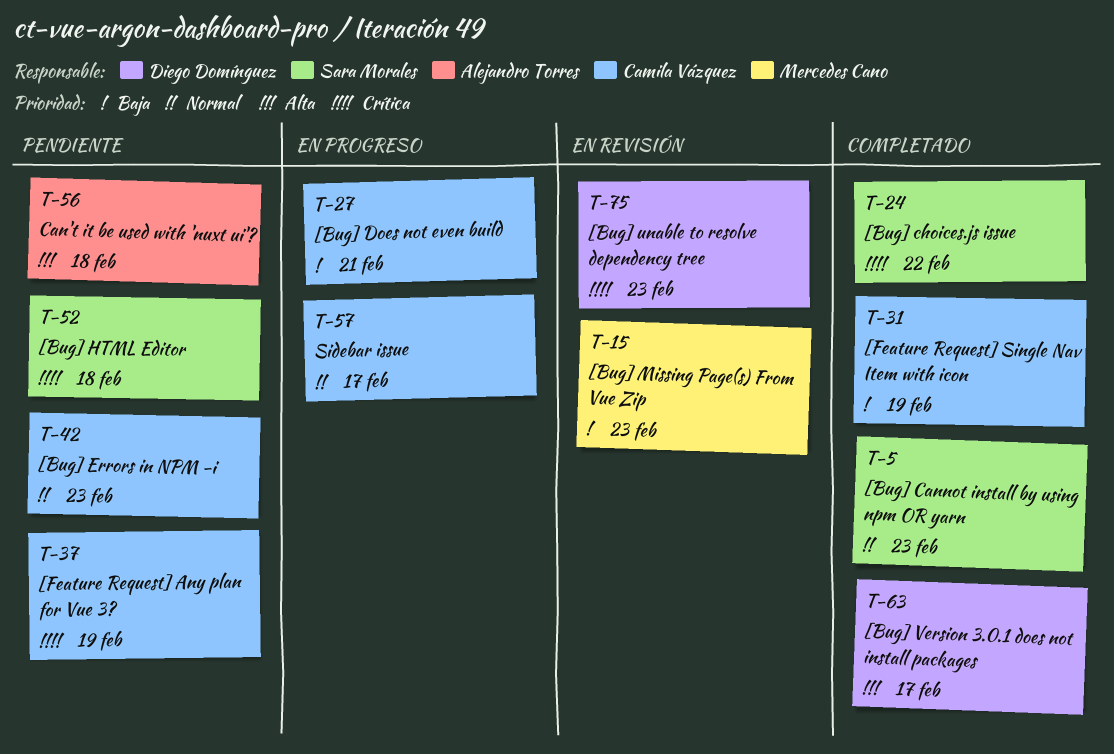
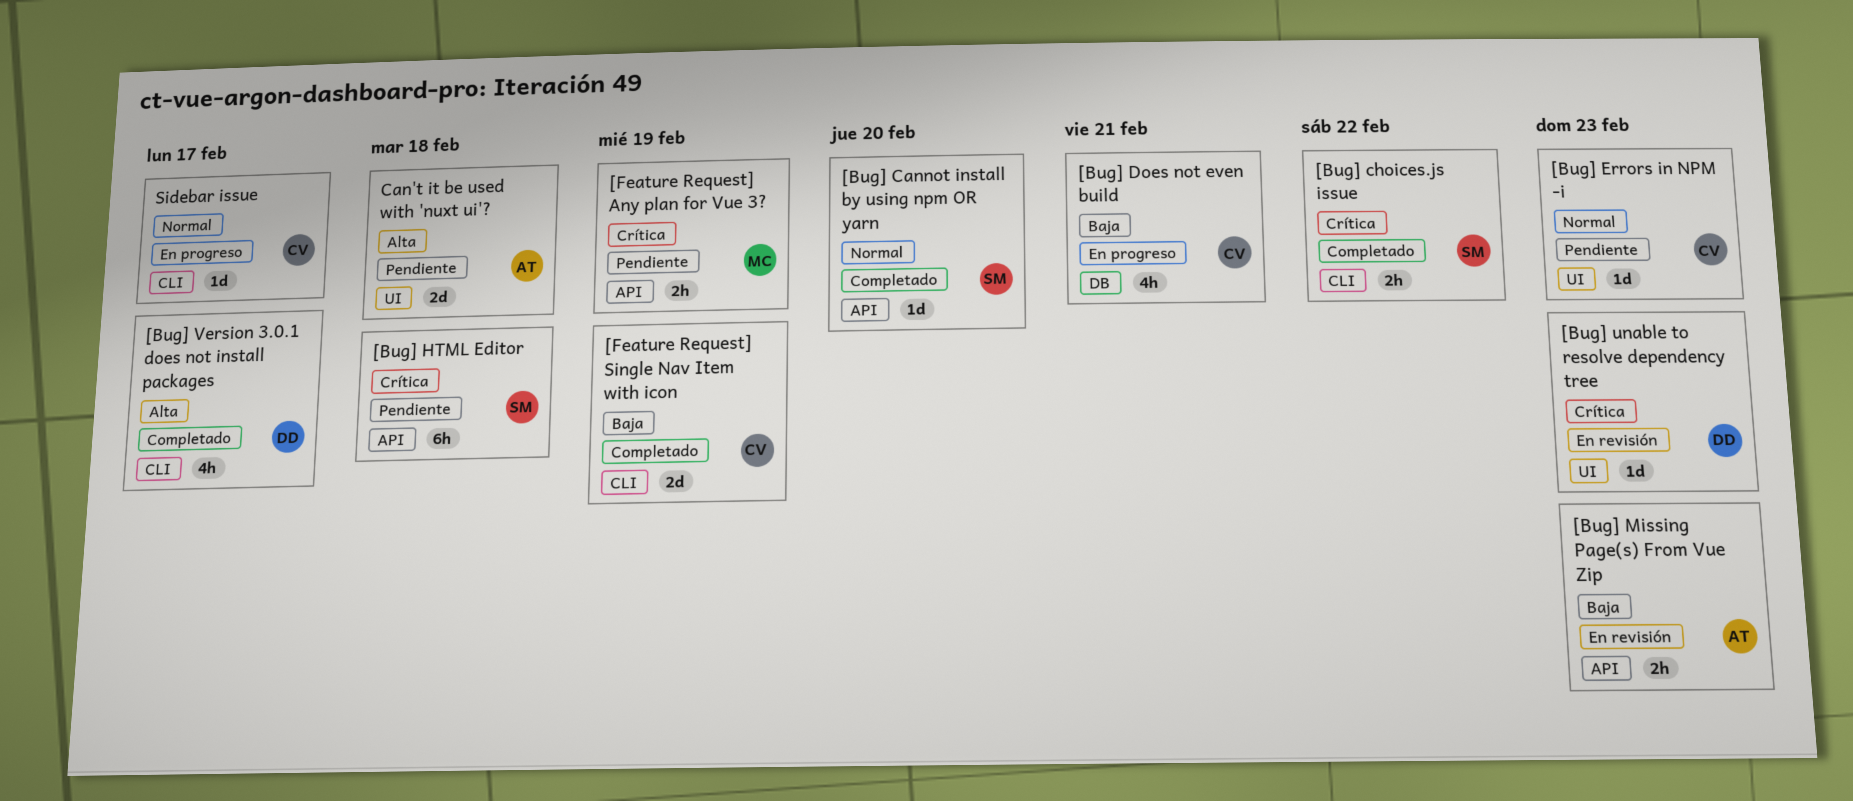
[Bug] Cannot install by using npm OR yarn, due: Feb 23 -> Feb 20
[Bug] Missing Page(s) From Vue Zip, owner: Mercedes Cano -> Alejandro Torres
[Feature Request] Any plan for Vue 3?, owner: Camila Vázquez -> Mercedes Cano

